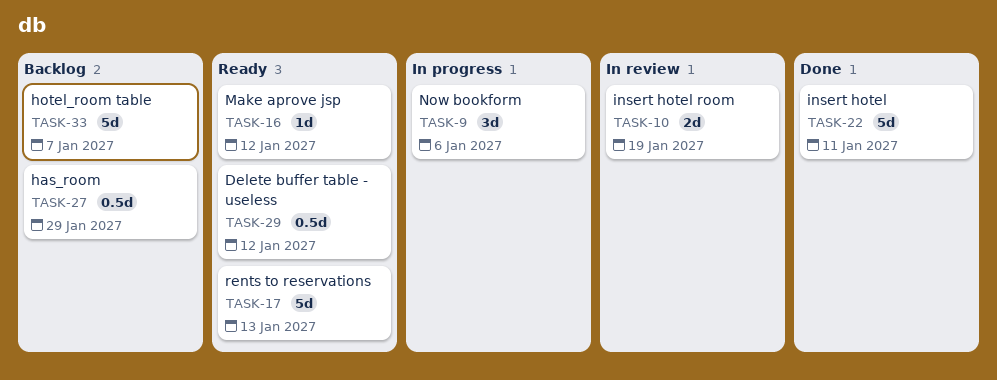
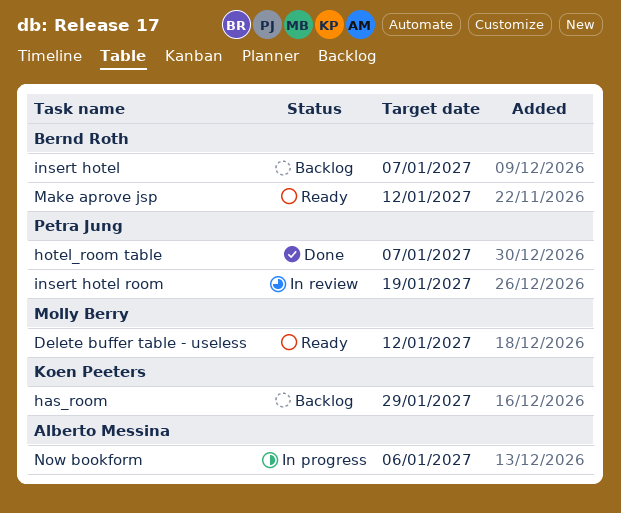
hotel_room table, status: Backlog -> Done
insert hotel, status: Done -> Backlog
insert hotel, due: Jan 11 -> Jan 7
rents to reservations: present -> none

